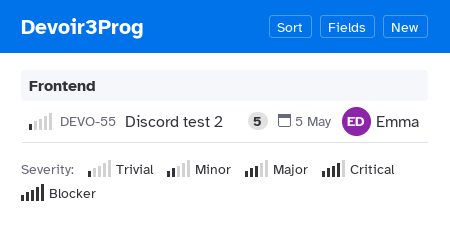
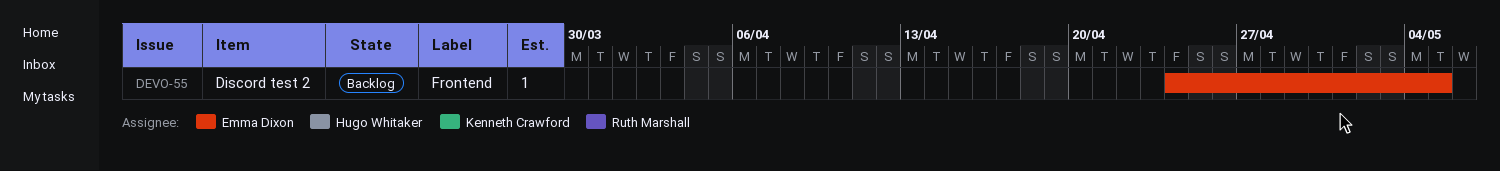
DEVO-55, estimate: 5 -> 1

